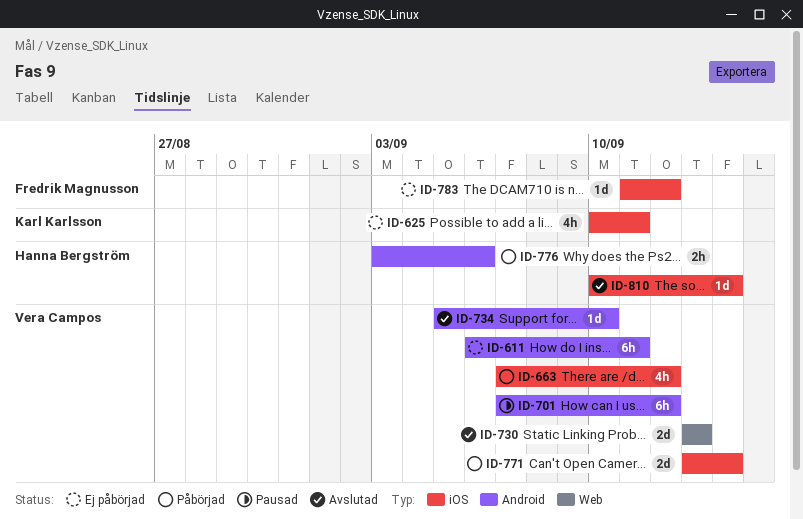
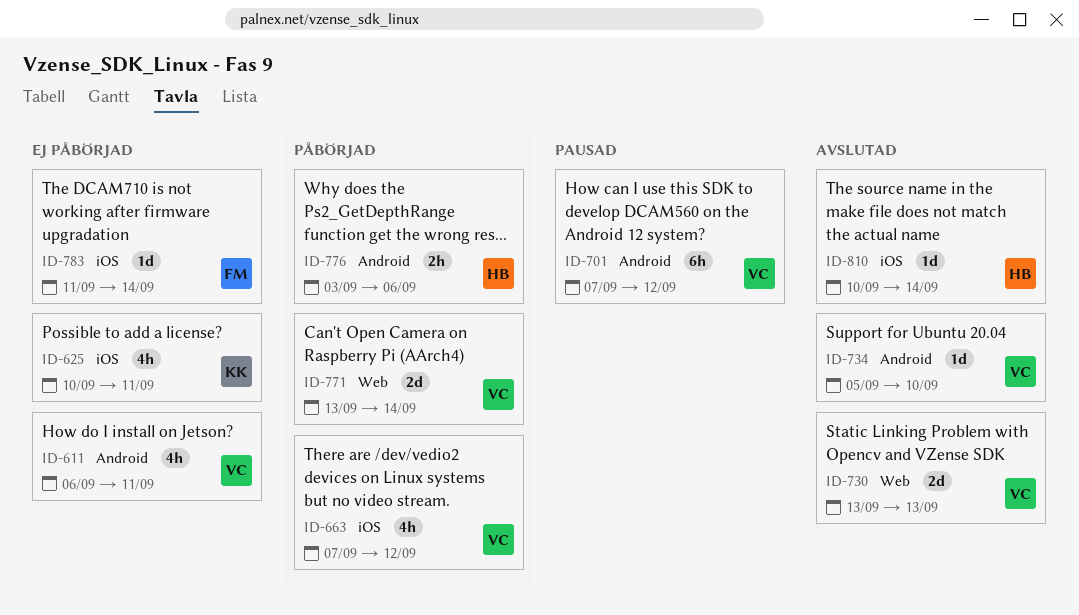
ID-611, estimate: 6h -> 4h
ID-771, label: iOS -> Web
ID-783, due: Sep 12 -> Sep 14

